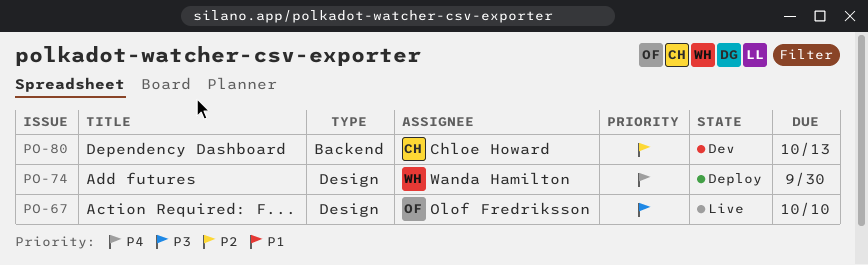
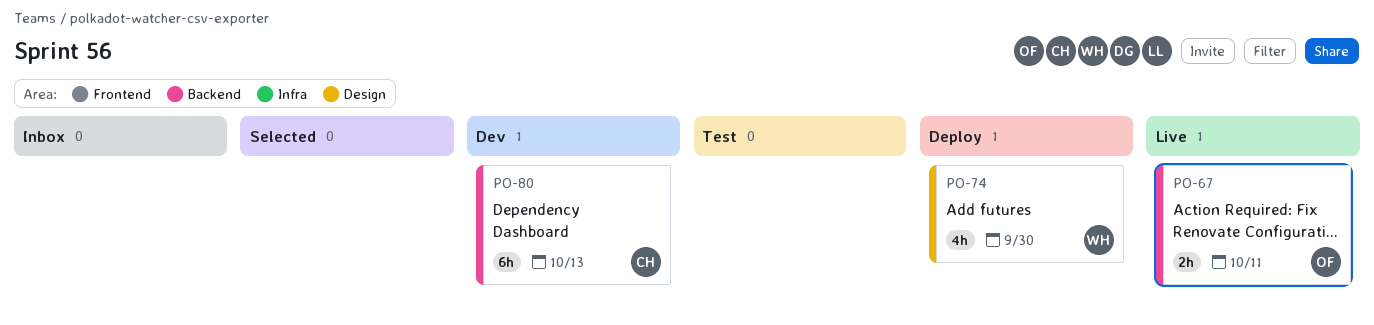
PO-67, label: Design -> Backend
PO-67, due: Oct 10 -> Oct 11

